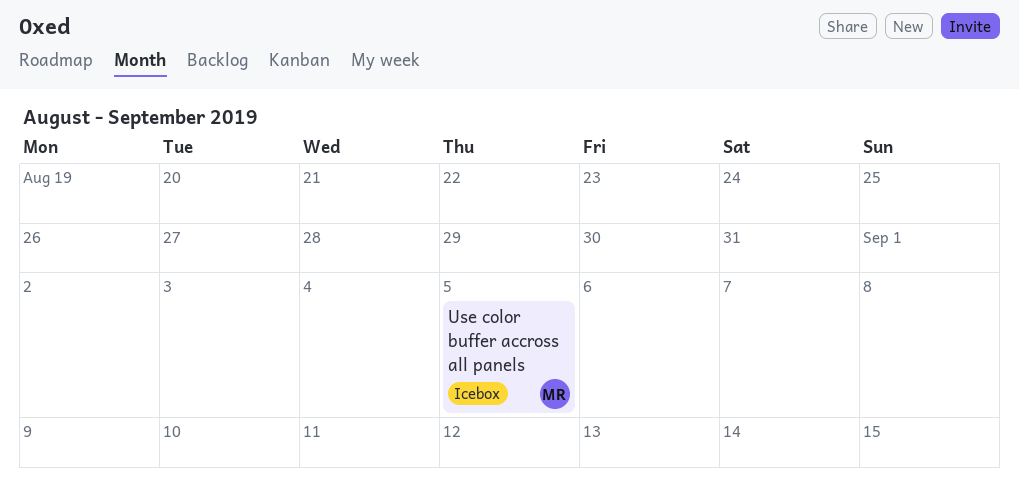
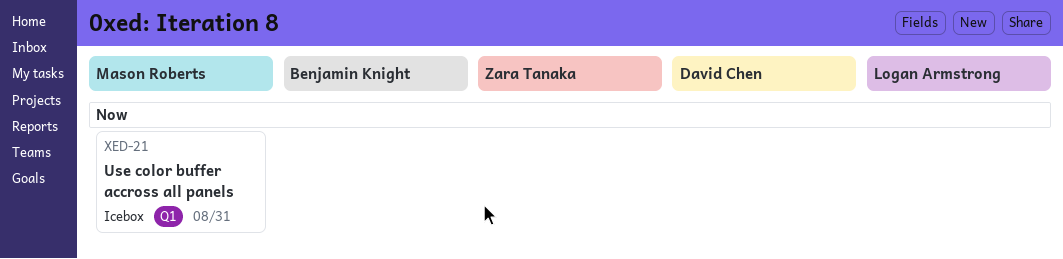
Use color buffer accross all panels, due: Sep 5 -> Aug 31

